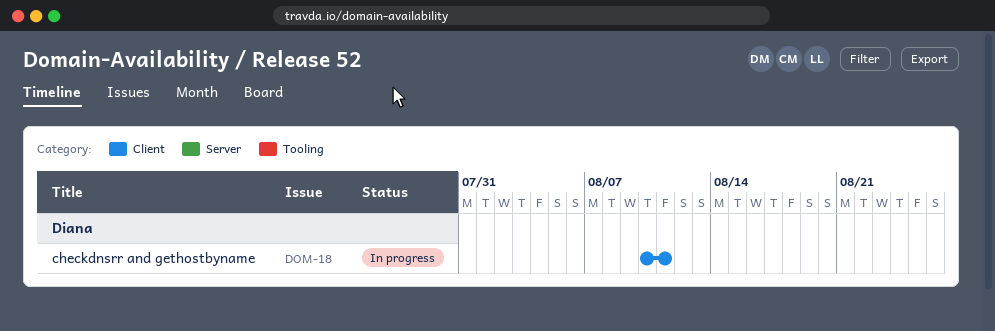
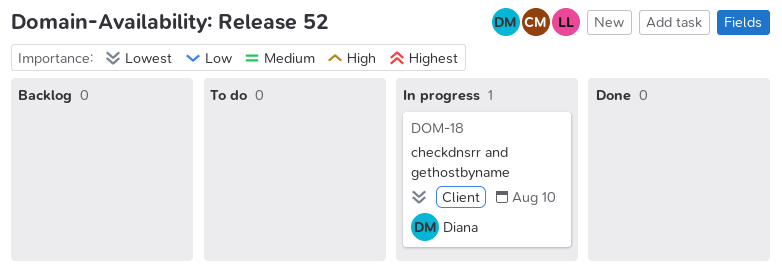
DOM-18, due: Aug 11 -> Aug 10

